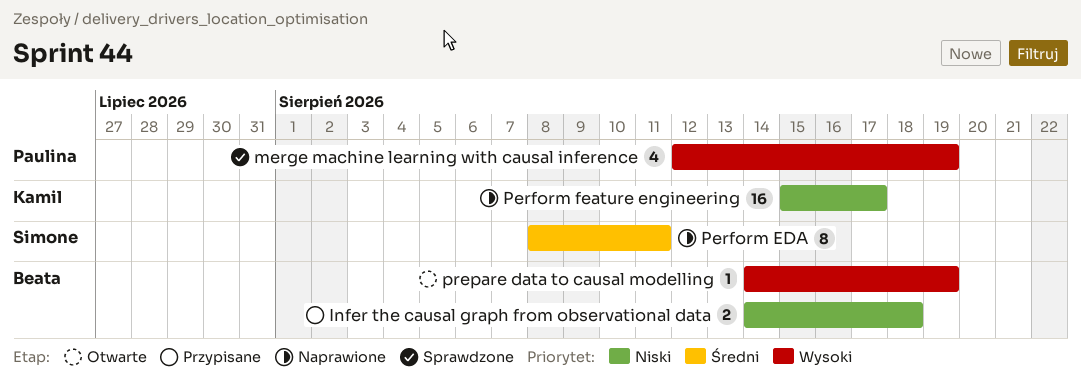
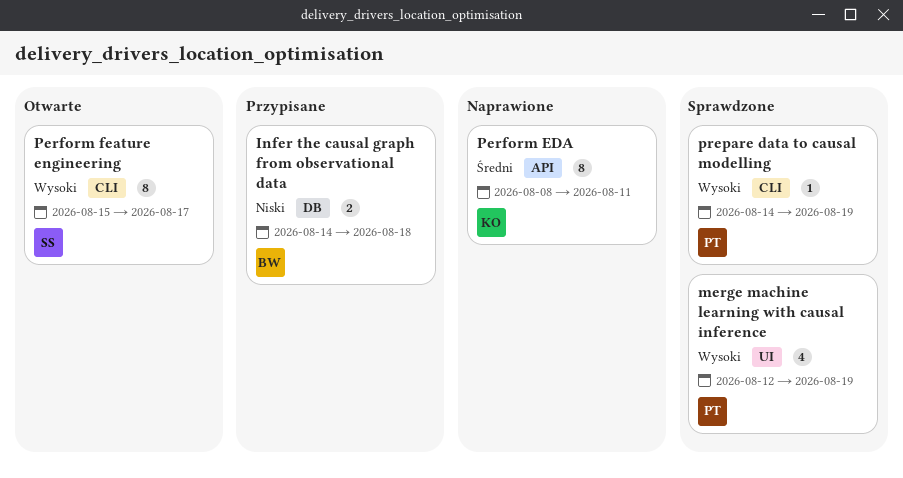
Perform EDA, owner: Simone -> Kamil
Perform feature engineering, status: Naprawione -> Otwarte
Perform feature engineering, owner: Kamil -> Simone
Perform feature engineering, priority: Niski -> Wysoki
Perform feature engineering, estimate: 16 -> 8
prepare data to causal modelling, status: Otwarte -> Sprawdzone
prepare data to causal modelling, owner: Beata -> Paulina

